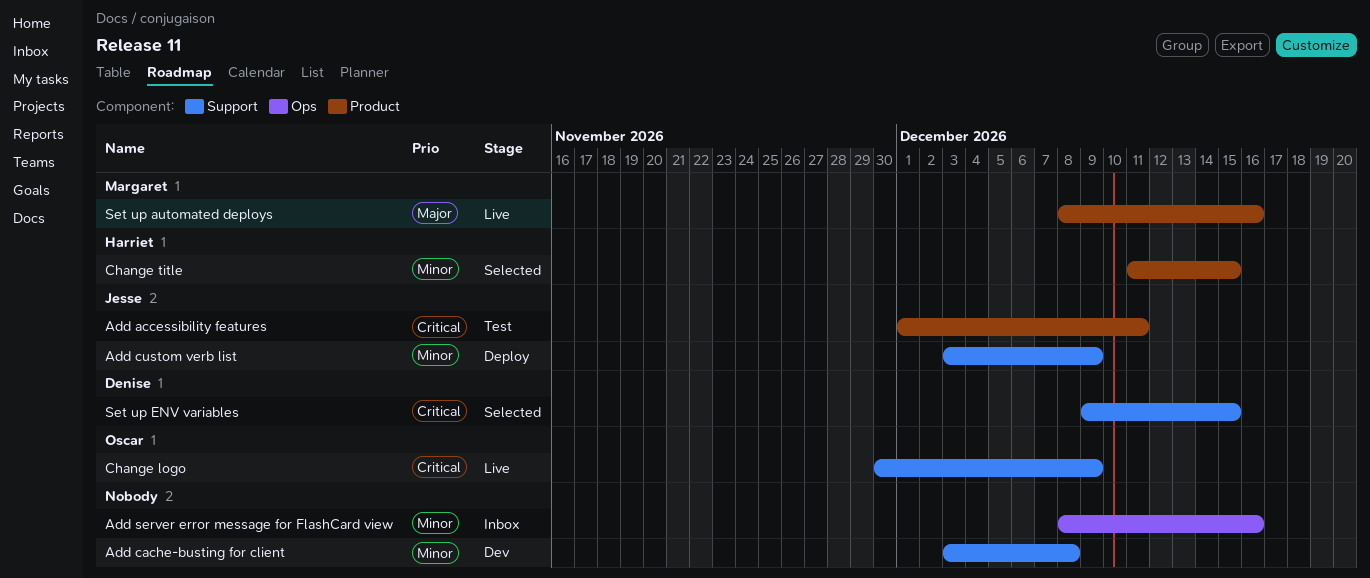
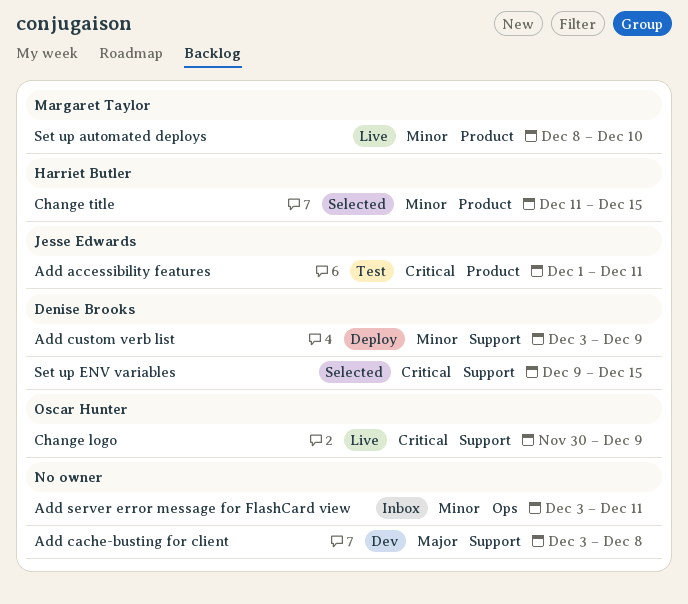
Add cache-busting for client, priority: Minor -> Major
Add custom verb list, owner: Jesse Edwards -> Denise Brooks
Add server error message for FlashCard view, start: Dec 8 -> Dec 3
Add server error message for FlashCard view, due: Dec 16 -> Dec 11
Set up automated deploys, priority: Major -> Minor
Set up automated deploys, due: Dec 16 -> Dec 10

